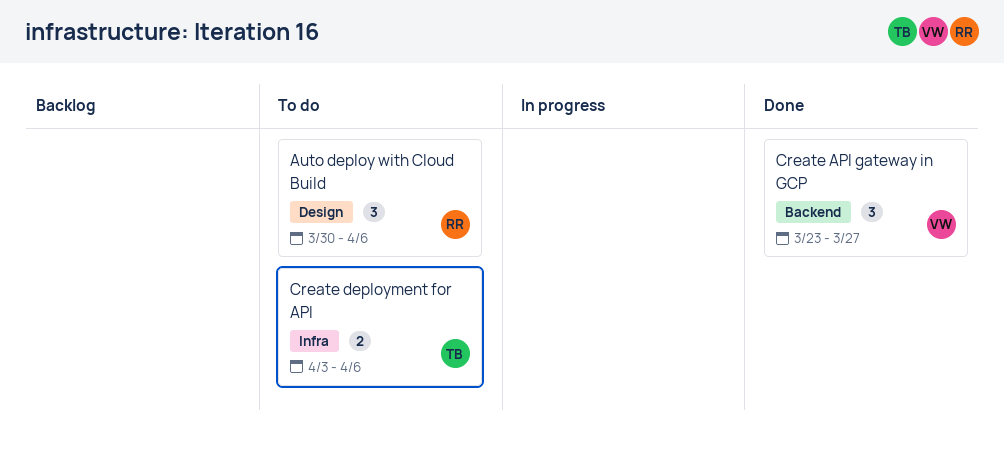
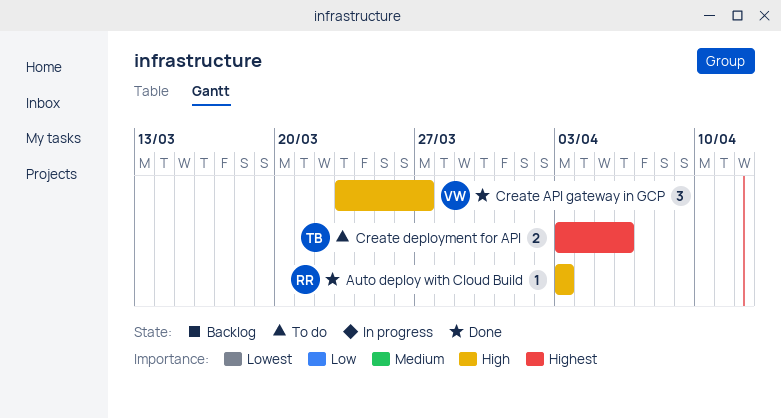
Auto deploy with Cloud Build, status: To do -> Done
Auto deploy with Cloud Build, estimate: 3 -> 1
Auto deploy with Cloud Build, start: Mar 30 -> Apr 3
Auto deploy with Cloud Build, due: Apr 6 -> Apr 3

